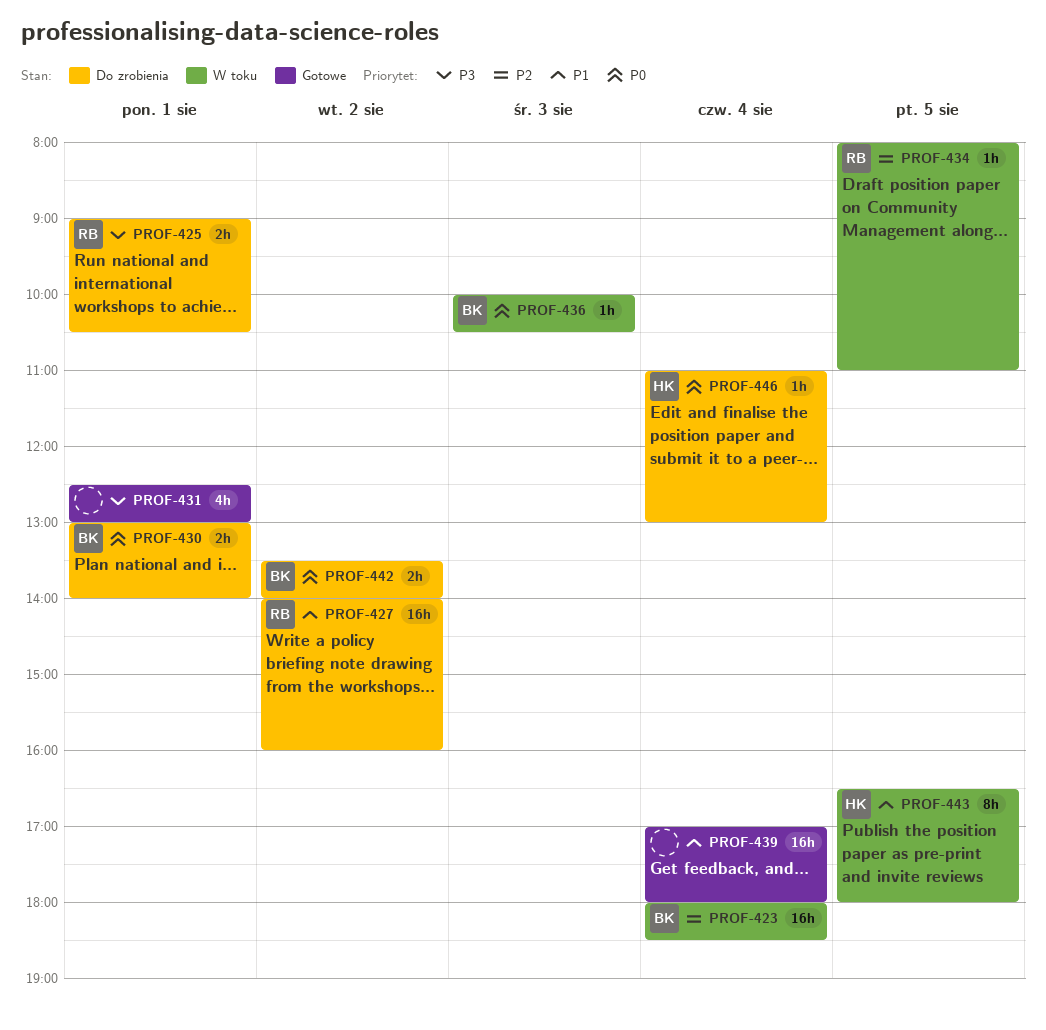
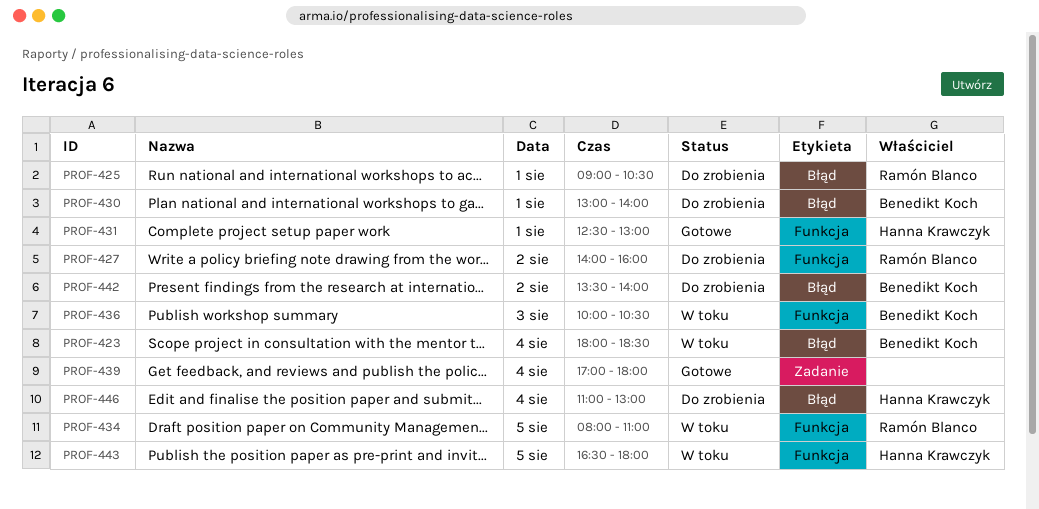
PROF-431, owner: none -> Hanna Krawczyk

